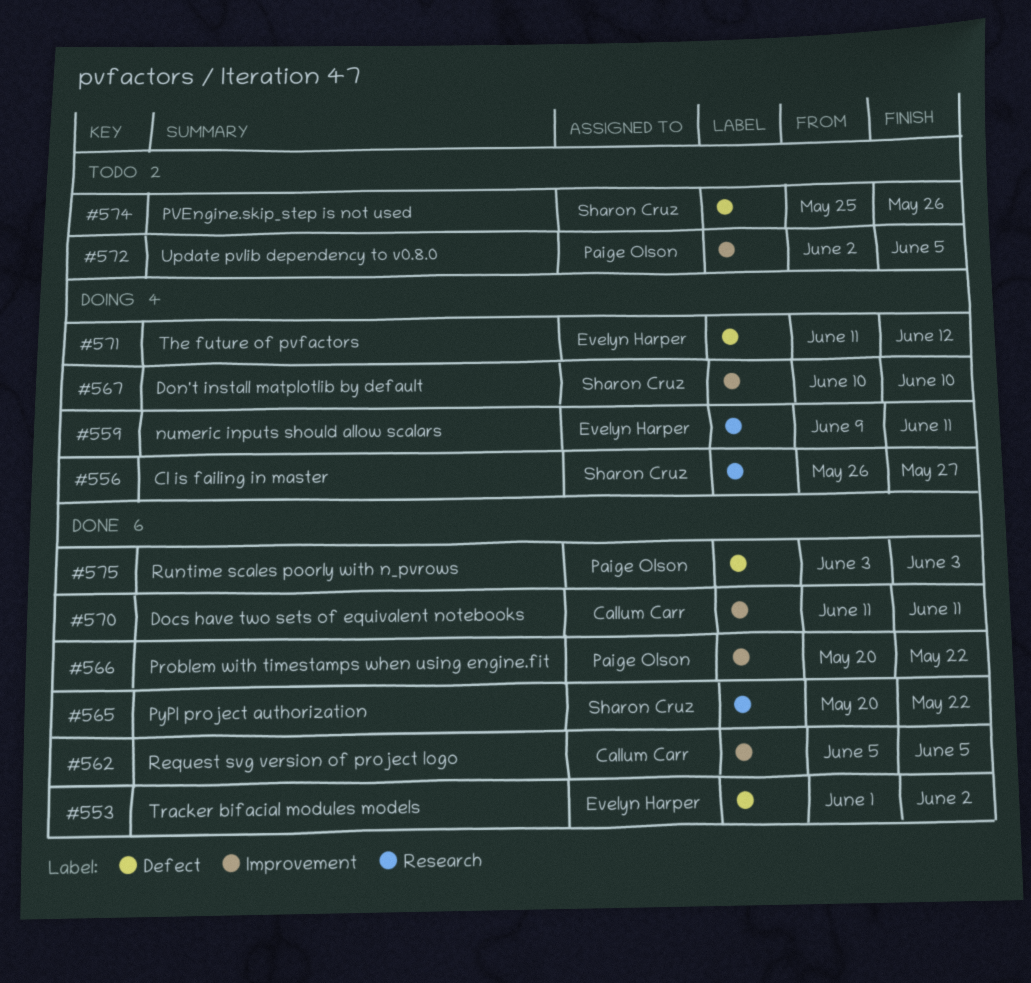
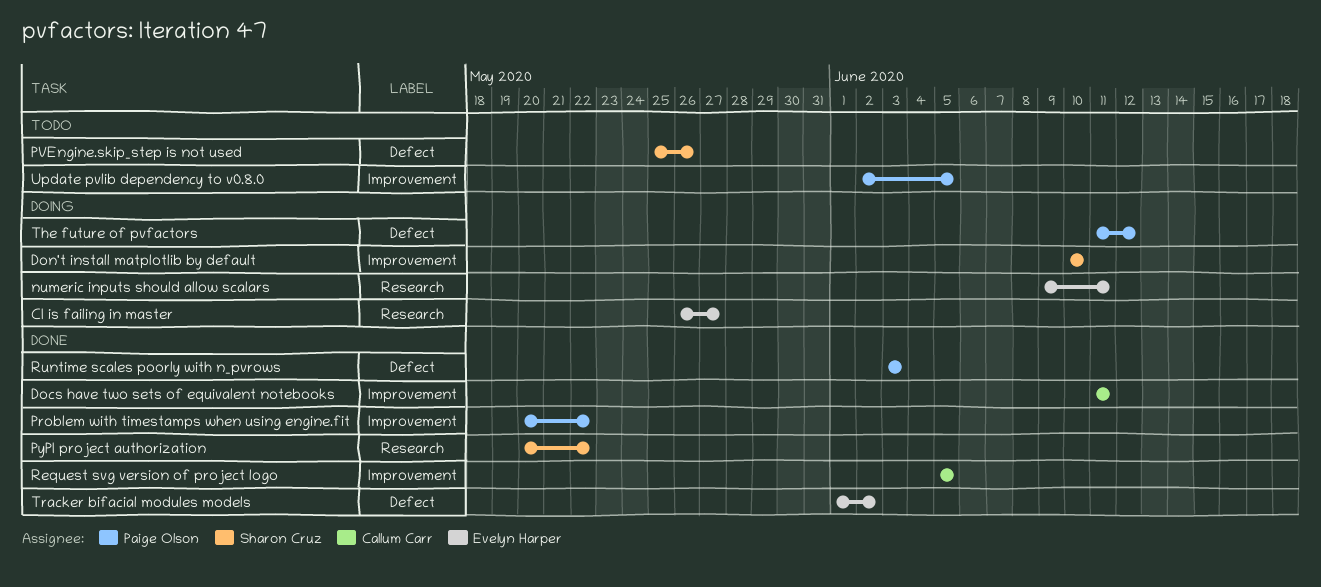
CI is failing in master, owner: Sharon Cruz -> Evelyn Harper
The future of pvfactors, owner: Evelyn Harper -> Paige Olson

